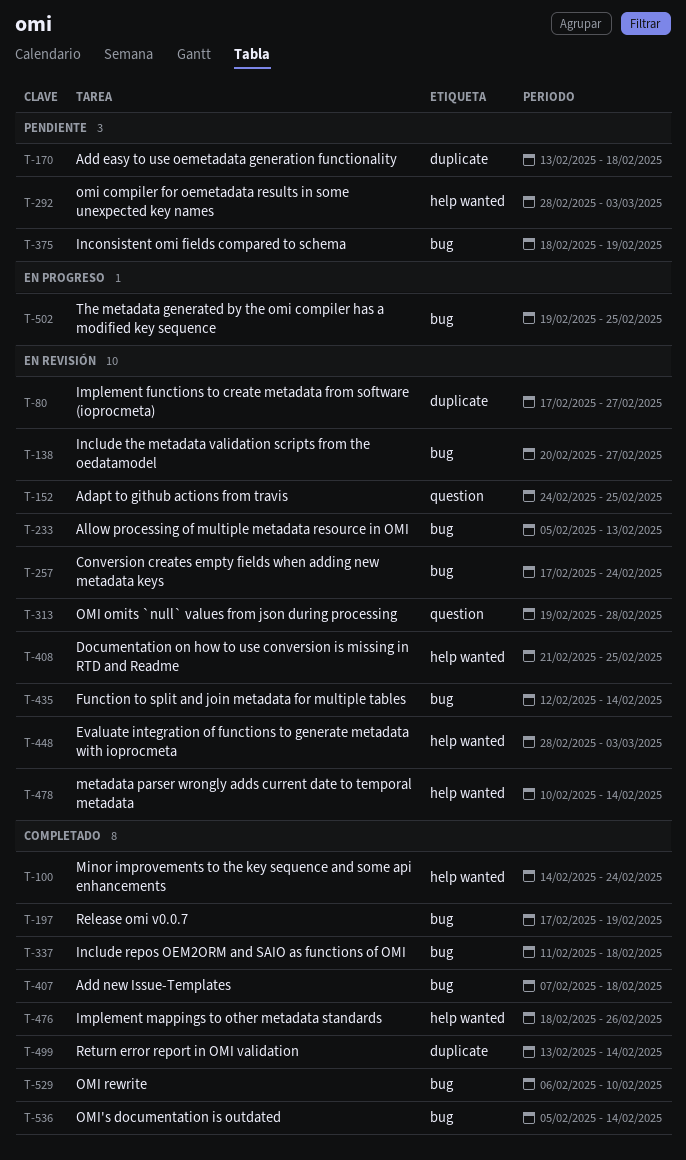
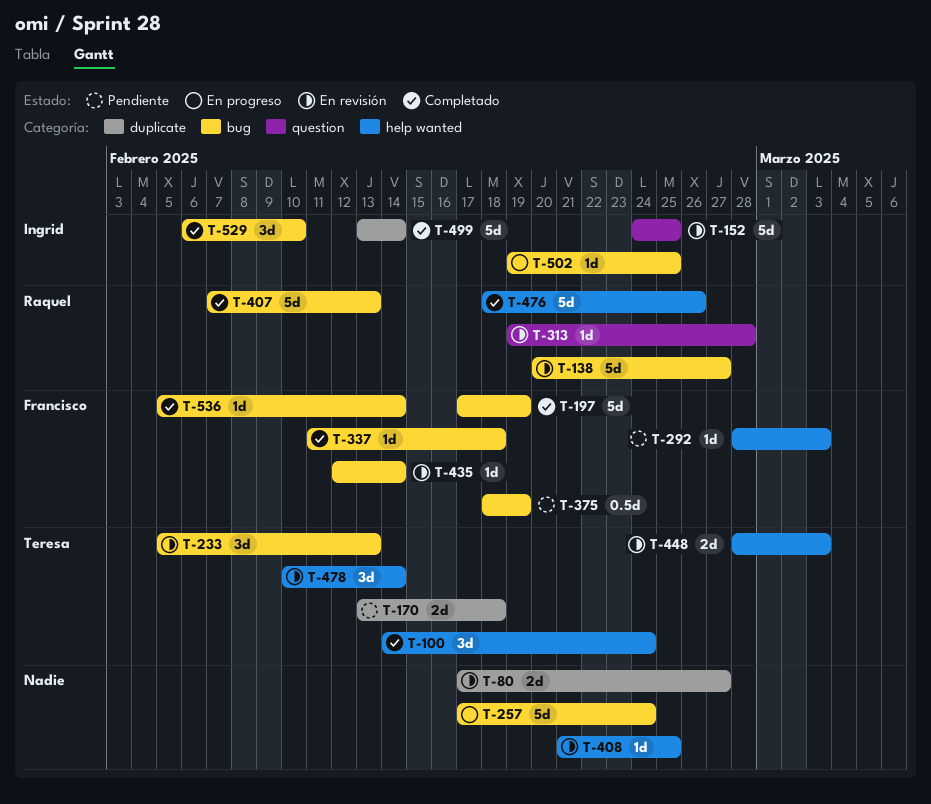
T-257, status: En revisión -> En progreso
T-407, due: Feb 18 -> Feb 13

